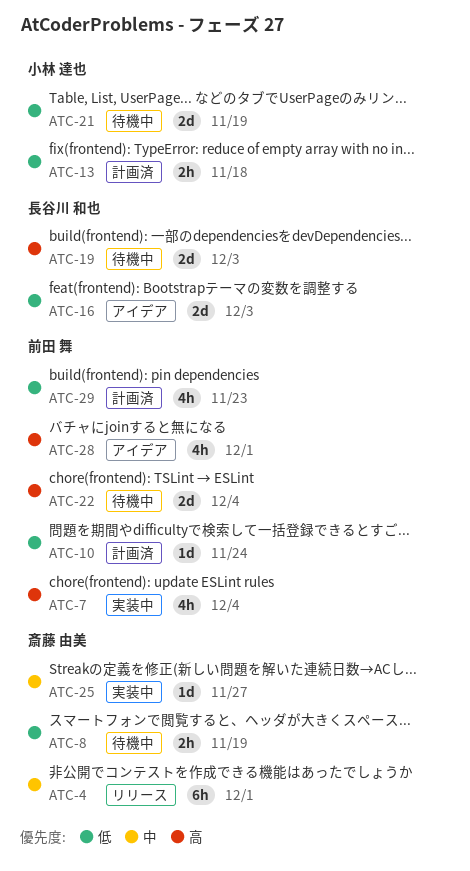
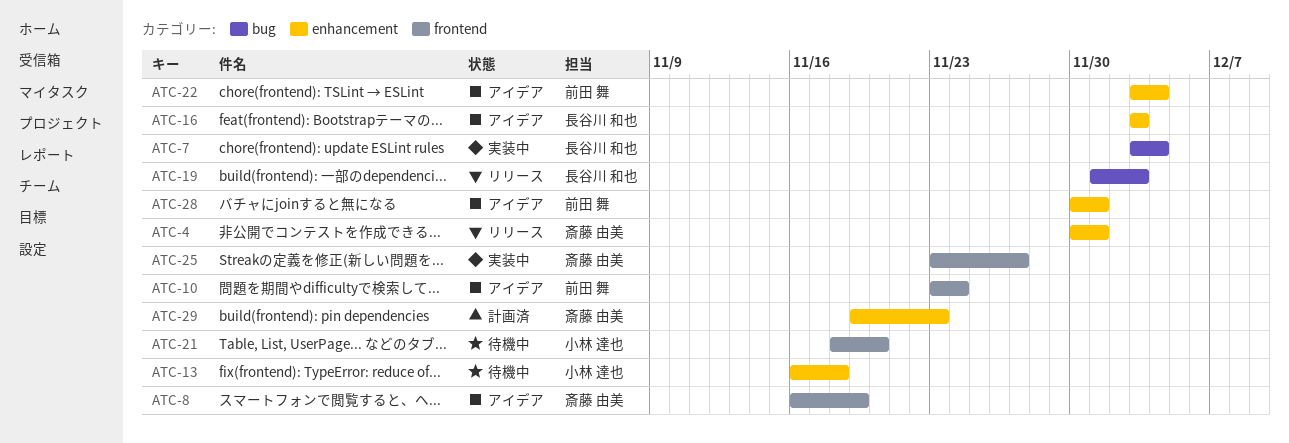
ATC-7, owner: 前田 舞 -> 長谷川 和也
ATC-8, status: 待機中 -> アイデア
ATC-10, status: 計画済 -> アイデア
ATC-13, status: 計画済 -> 待機中
ATC-19, status: 待機中 -> リリース
ATC-21, due: Nov 19 -> Nov 20
ATC-22, status: 待機中 -> アイデア
ATC-29, owner: 前田 舞 -> 斎藤 由美

